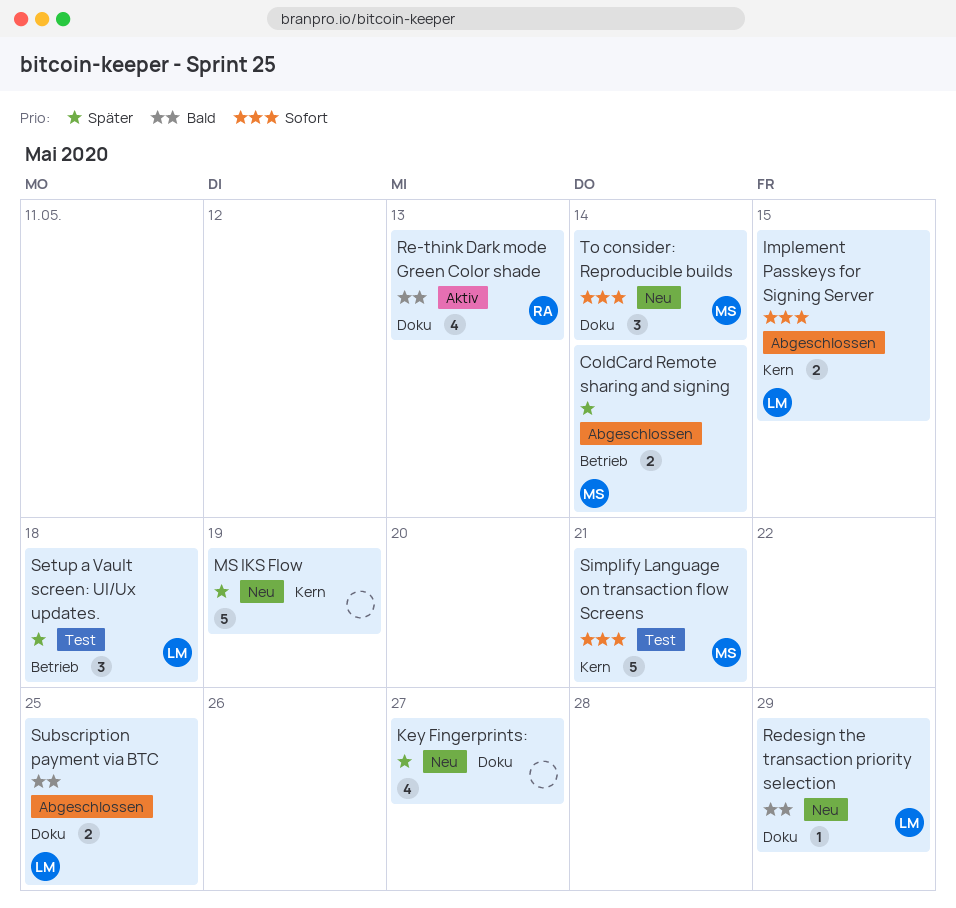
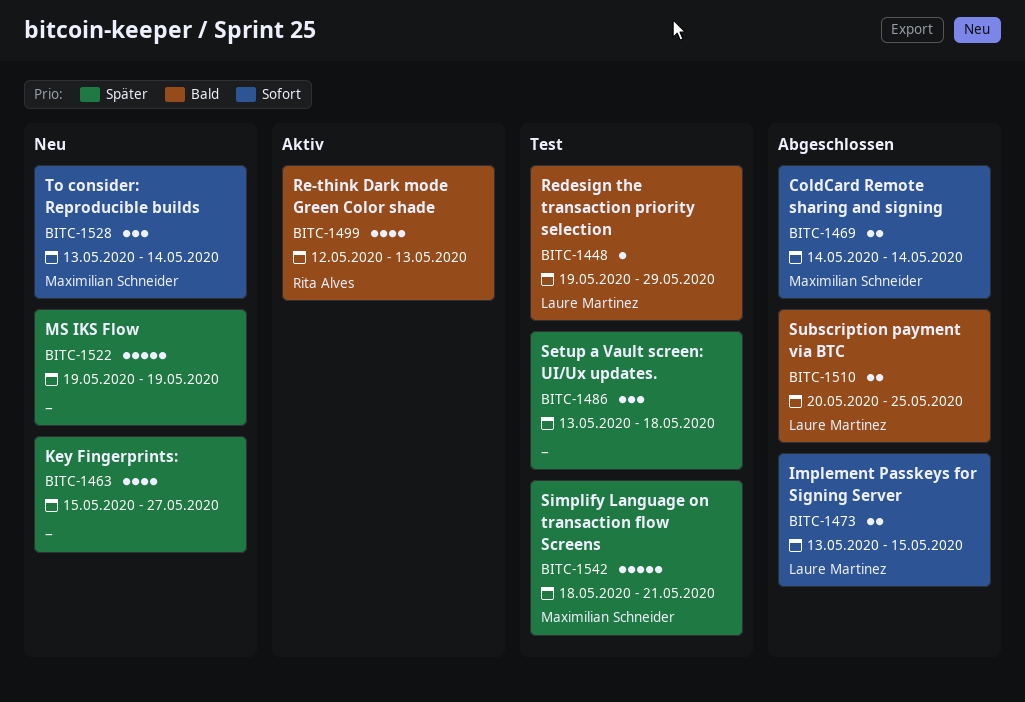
ColdCard Remote sharing and signing, priority: Später -> Sofort
Redesign the transaction priority selection, status: Neu -> Test
Setup a Vault screen: UI/Ux updates., owner: Laure Martinez -> none
Simplify Language on transaction flow Screens, priority: Sofort -> Später

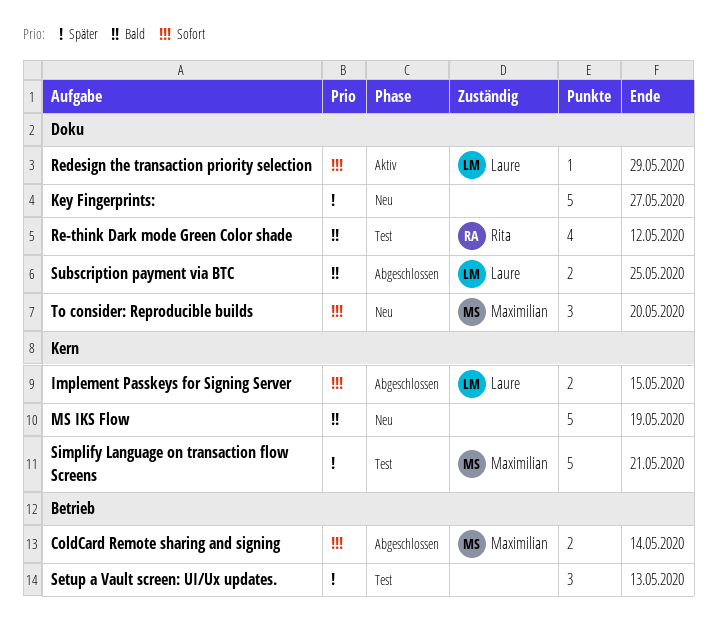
Key Fingerprints:, estimate: 4 -> 5
MS IKS Flow, priority: Später -> Bald
Re-think Dark mode Green Color shade, status: Aktiv -> Test
Re-think Dark mode Green Color shade, due: May 13 -> May 12
Redesign the transaction priority selection, status: Test -> Aktiv
Redesign the transaction priority selection, priority: Bald -> Sofort
Setup a Vault screen: UI/Ux updates., due: May 18 -> May 13
To consider: Reproducible builds, due: May 14 -> May 20

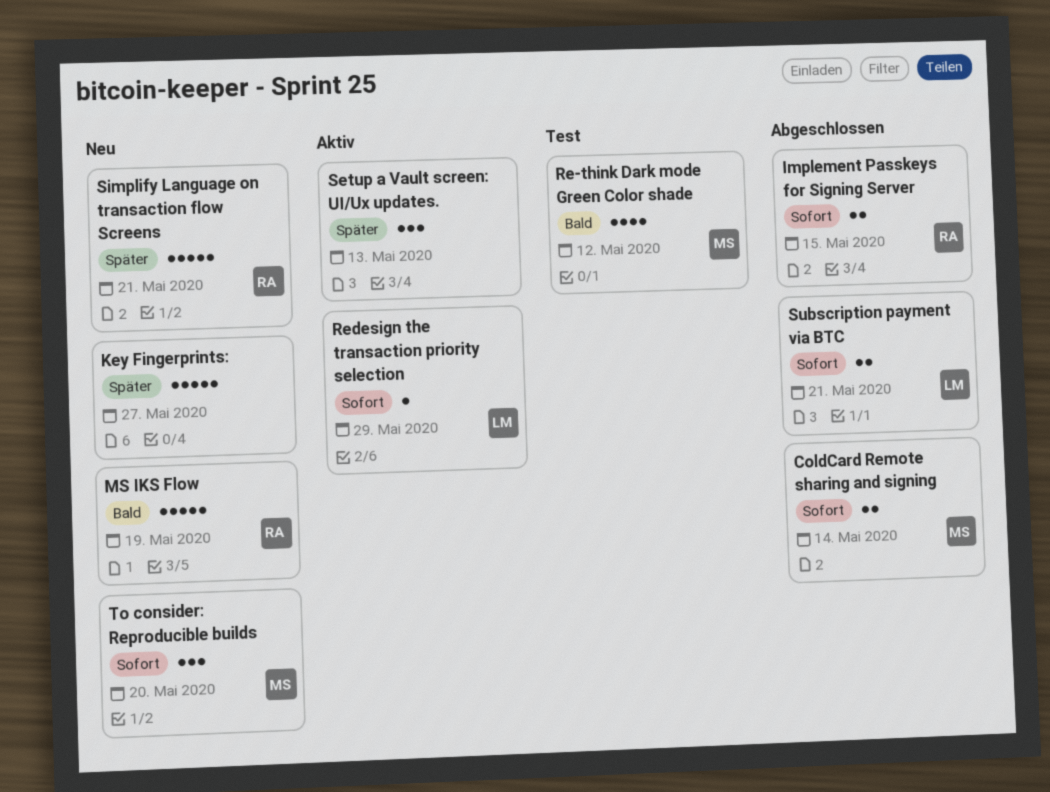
Implement Passkeys for Signing Server, owner: Laure -> Rita
MS IKS Flow, owner: none -> Rita
Re-think Dark mode Green Color shade, owner: Rita -> Maximilian
Setup a Vault screen: UI/Ux updates., status: Test -> Aktiv
Simplify Language on transaction flow Screens, status: Test -> Neu
Simplify Language on transaction flow Screens, owner: Maximilian -> Rita
Subscription payment via BTC, priority: Bald -> Sofort
Subscription payment via BTC, due: May 25 -> May 21

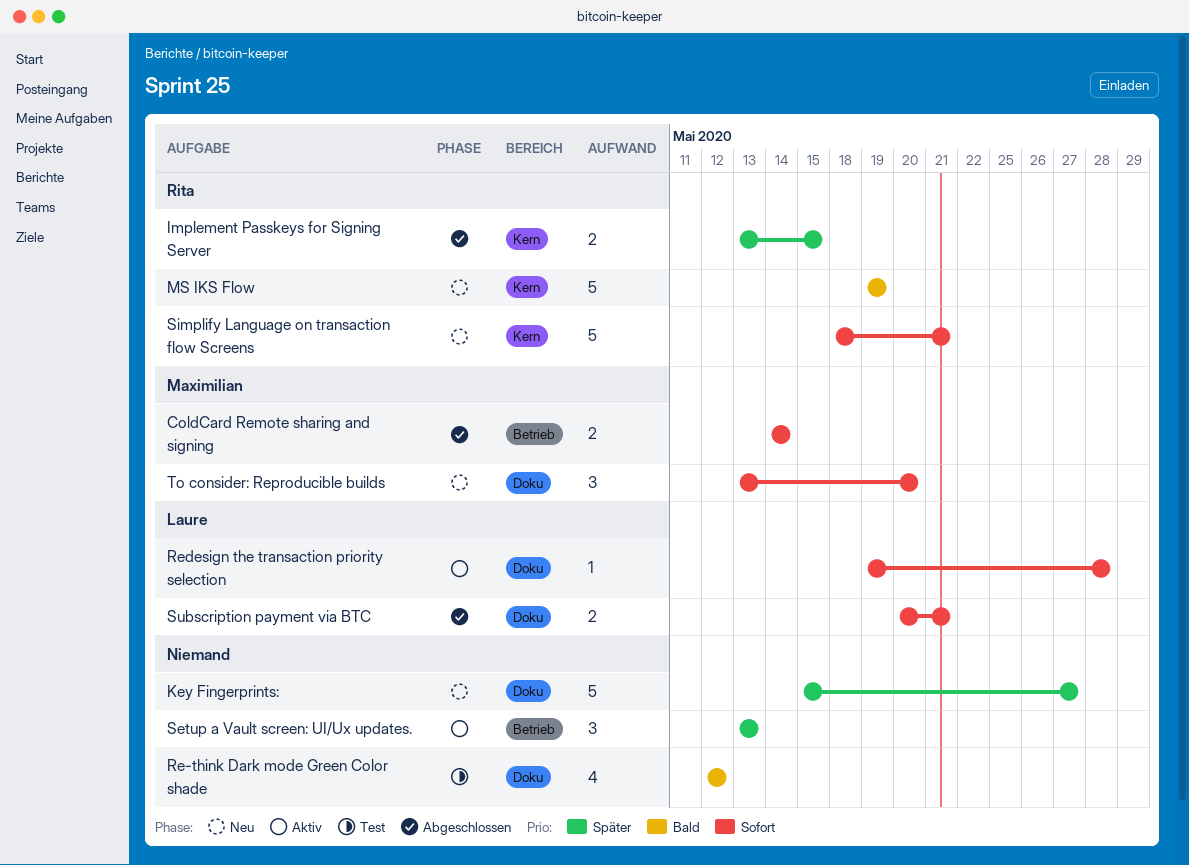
Implement Passkeys for Signing Server, priority: Sofort -> Später
Re-think Dark mode Green Color shade, owner: Maximilian -> none
Redesign the transaction priority selection, due: May 29 -> May 28
Simplify Language on transaction flow Screens, priority: Später -> Sofort

